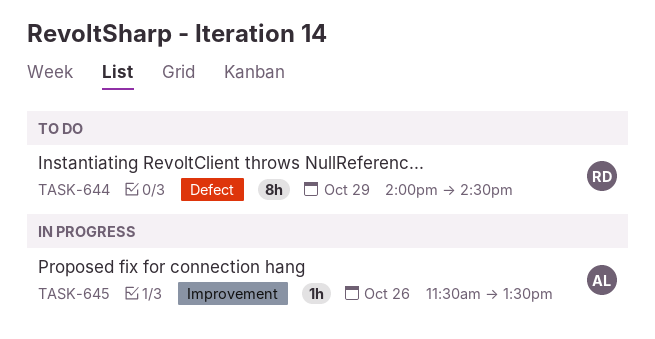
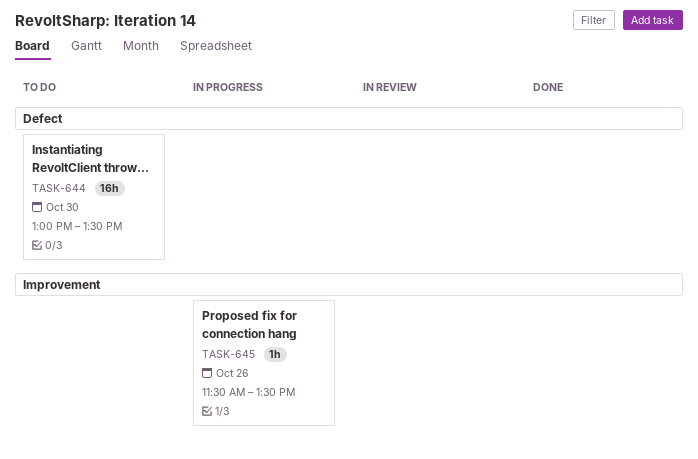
TASK-644, estimate: 8h -> 16h
TASK-644, day: Oct 29 -> Oct 30
TASK-644, begins: 14:00 -> 13:00
TASK-644, ends: 14:30 -> 13:30

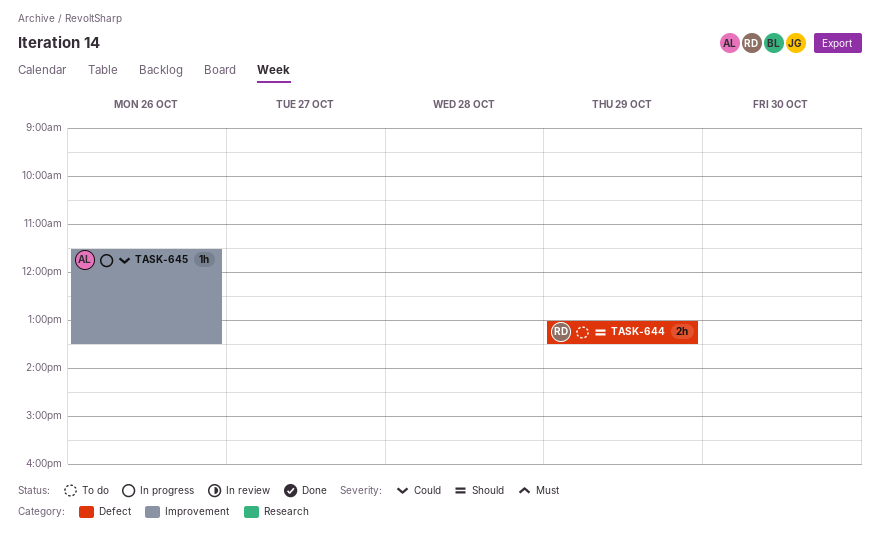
TASK-644, estimate: 16h -> 2h
TASK-644, day: Oct 30 -> Oct 29

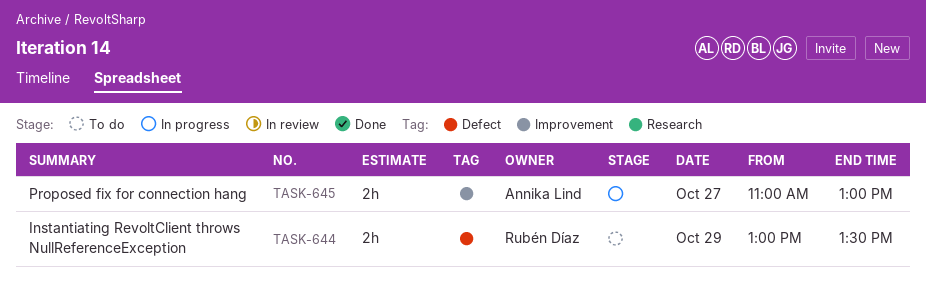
TASK-645, estimate: 1h -> 2h
TASK-645, day: Oct 26 -> Oct 27
TASK-645, begins: 11:30 -> 11:00
TASK-645, ends: 13:30 -> 13:00

